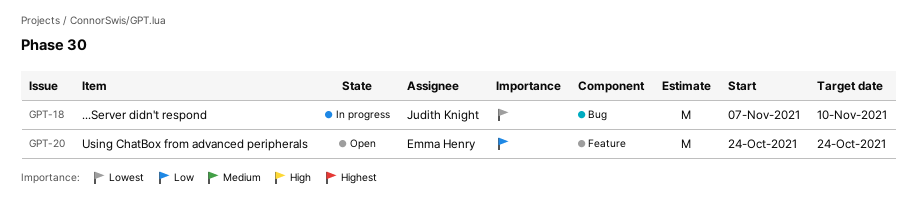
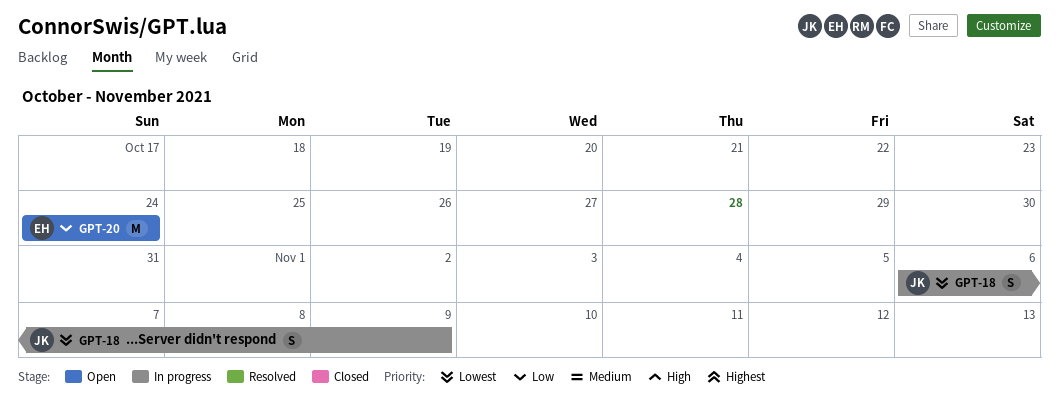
GPT-18, estimate: M -> S
GPT-18, start: Nov 7 -> Nov 6
GPT-18, due: Nov 10 -> Nov 9

